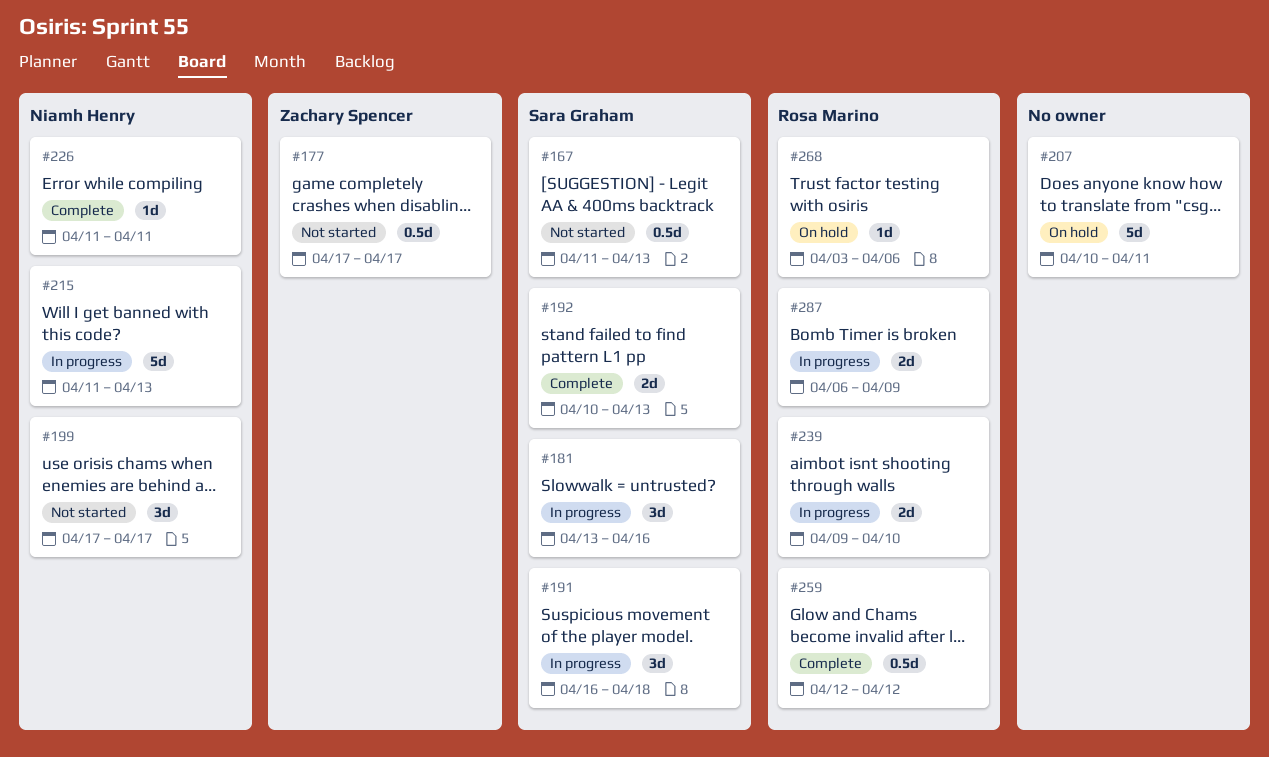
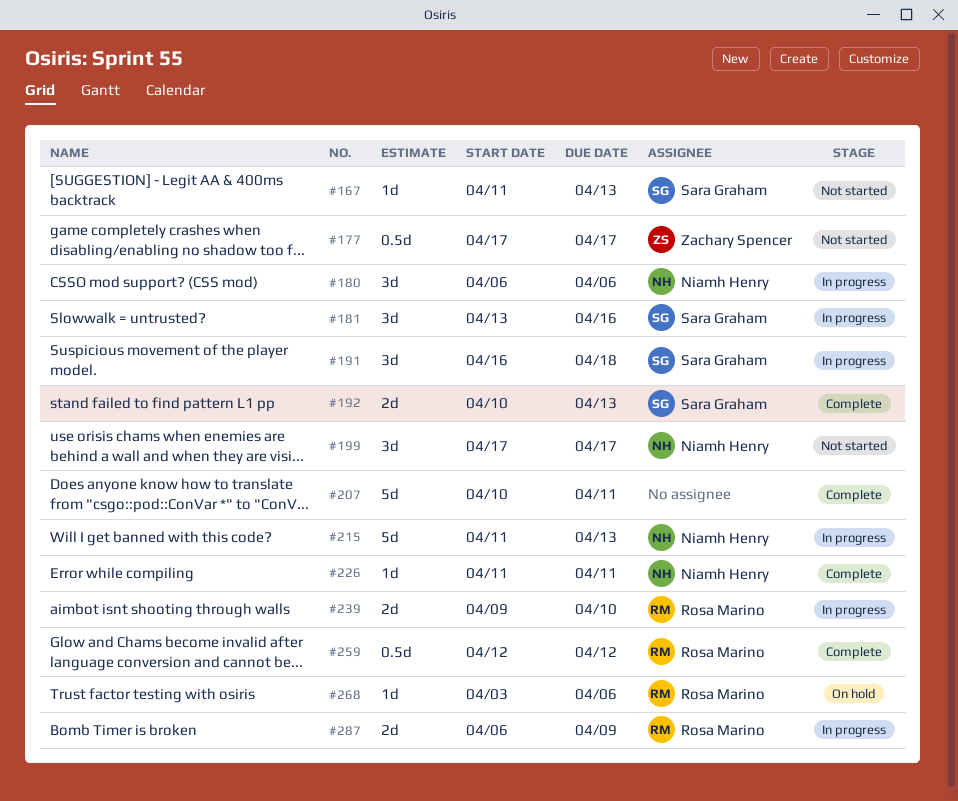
#167, estimate: 0.5d -> 1d
#180: none -> present
#207, status: On hold -> Complete

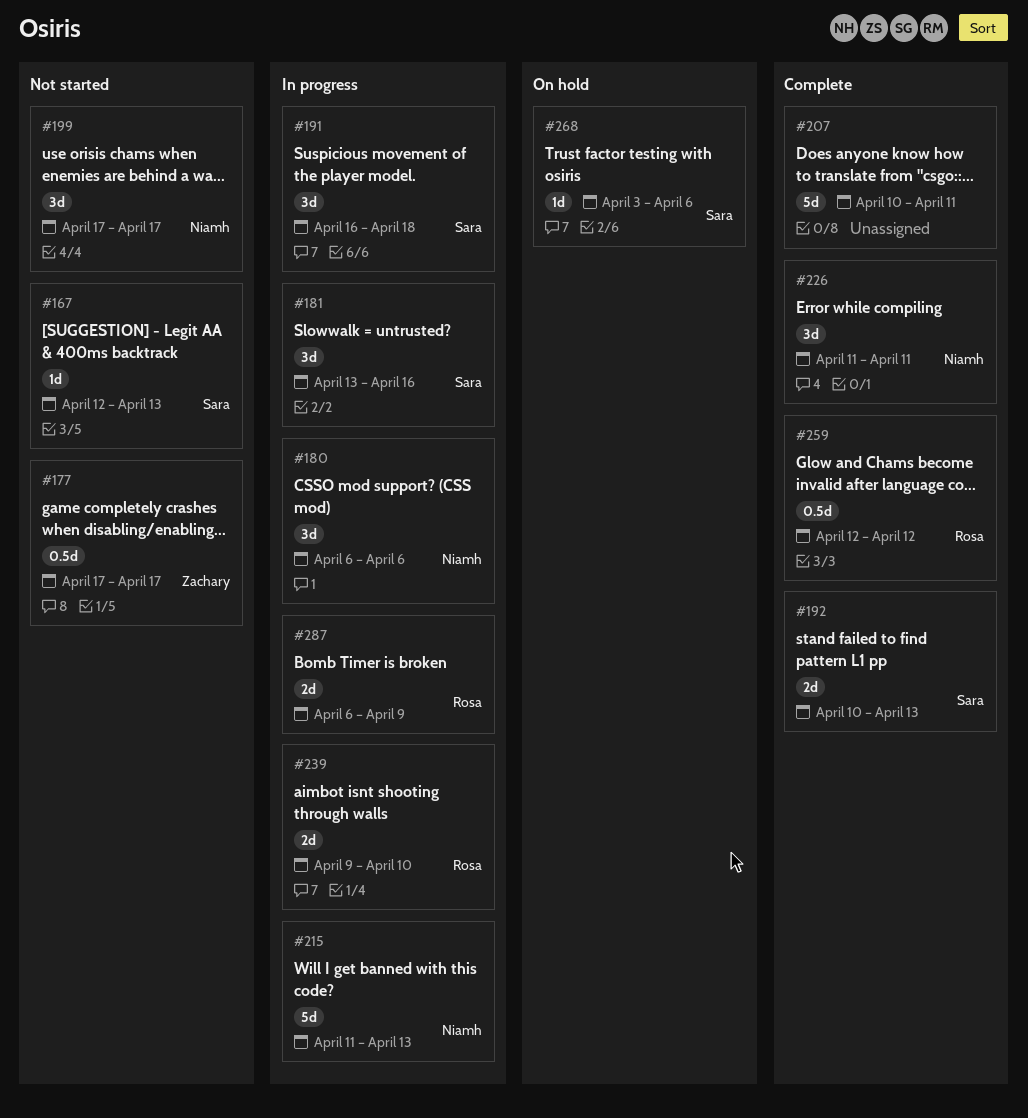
#167, start: Apr 11 -> Apr 12
#226, estimate: 1d -> 3d
#268, owner: Rosa Marino -> Sara Graham

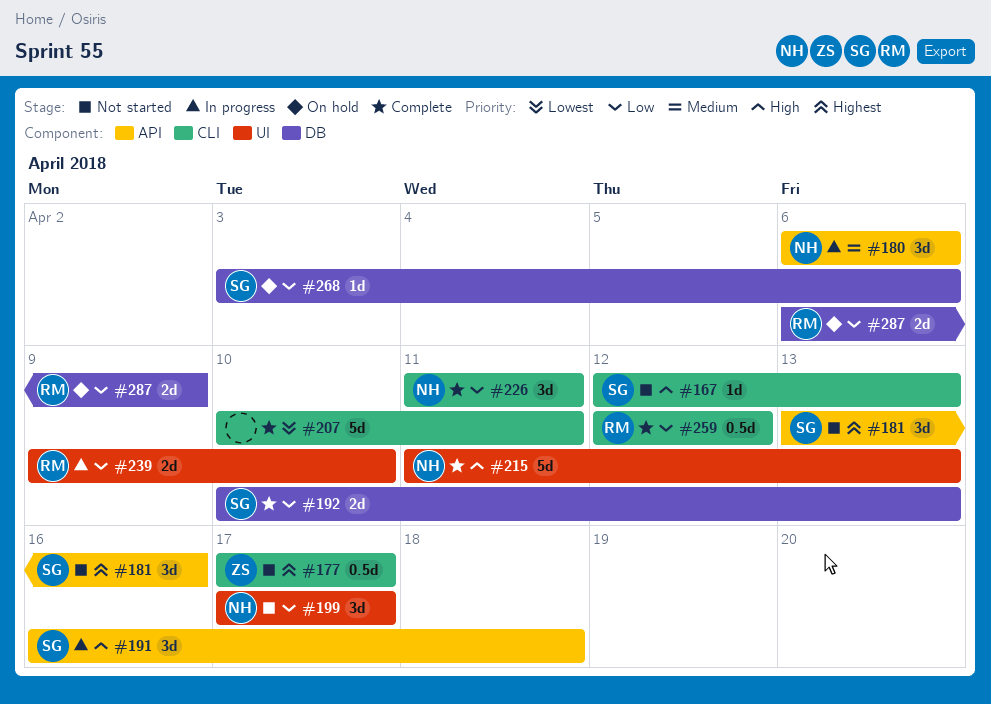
#181, status: In progress -> Not started
#215, status: In progress -> Complete
#287, status: In progress -> On hold

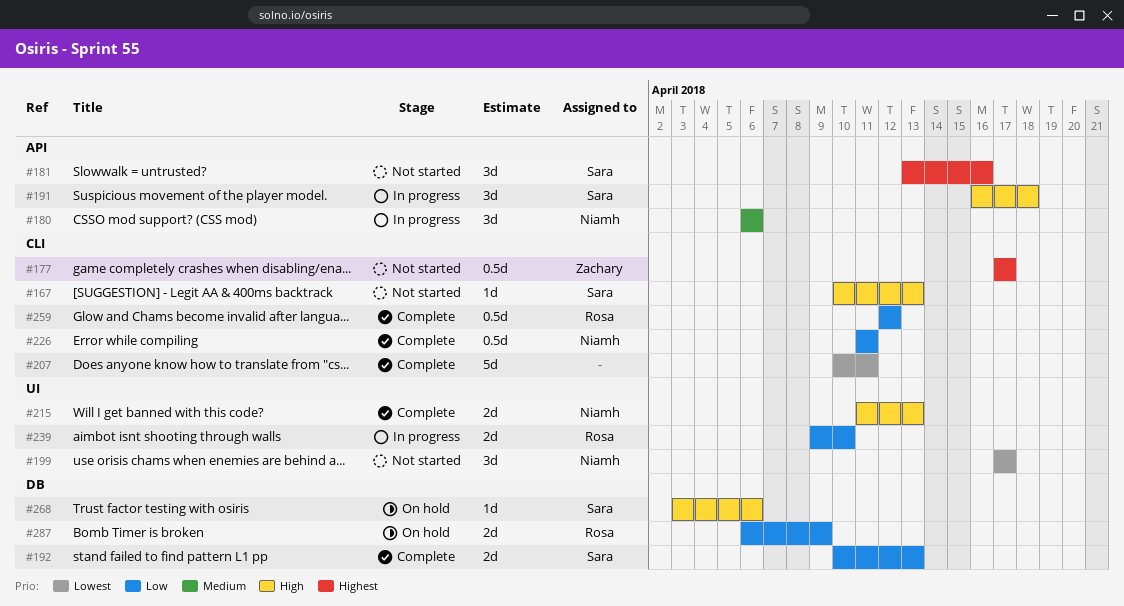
#167, start: Apr 12 -> Apr 10
#199, priority: Low -> Lowest
#215, estimate: 5d -> 2d
#226, estimate: 3d -> 0.5d
#268, priority: Low -> High

